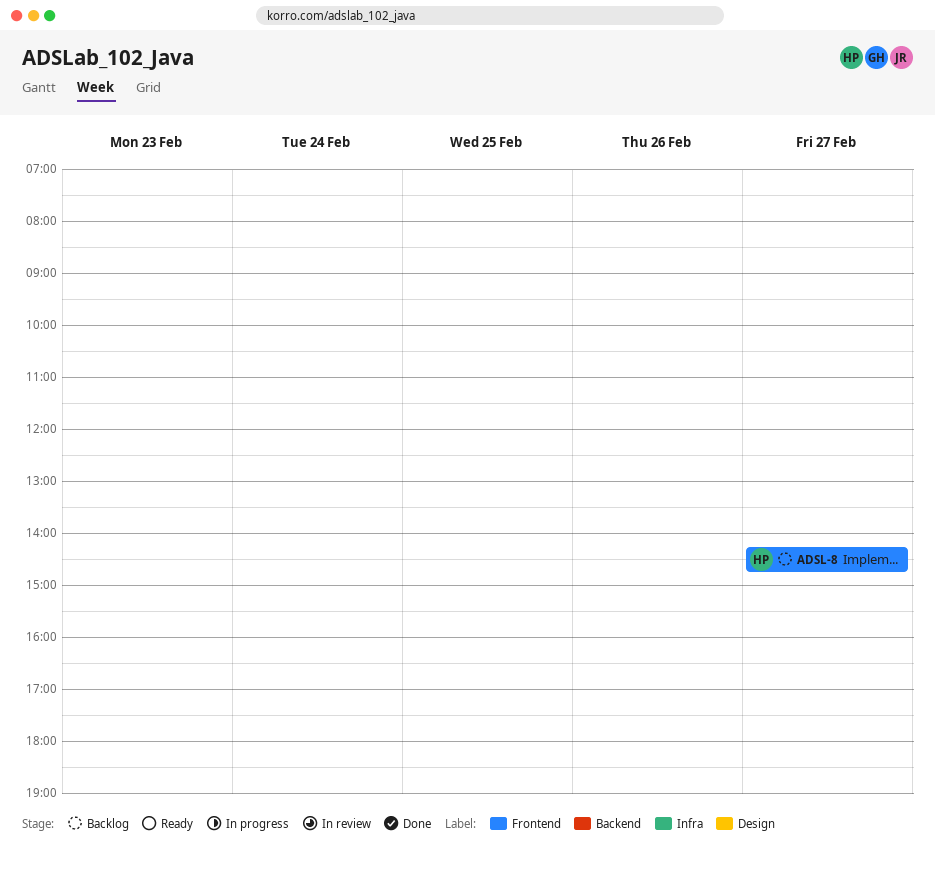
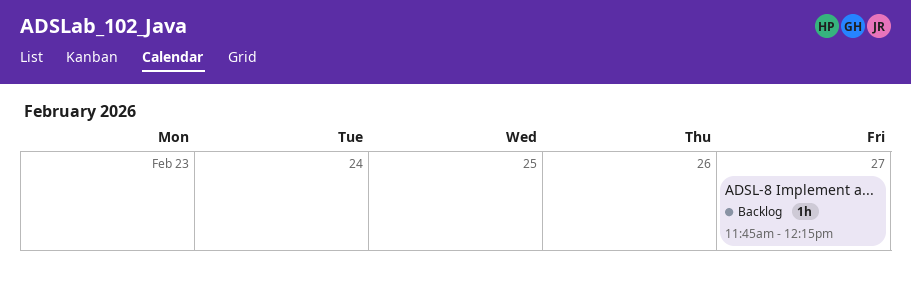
ADSL-8, begins: 14:15 -> 11:45
ADSL-8, ends: 14:45 -> 12:15

